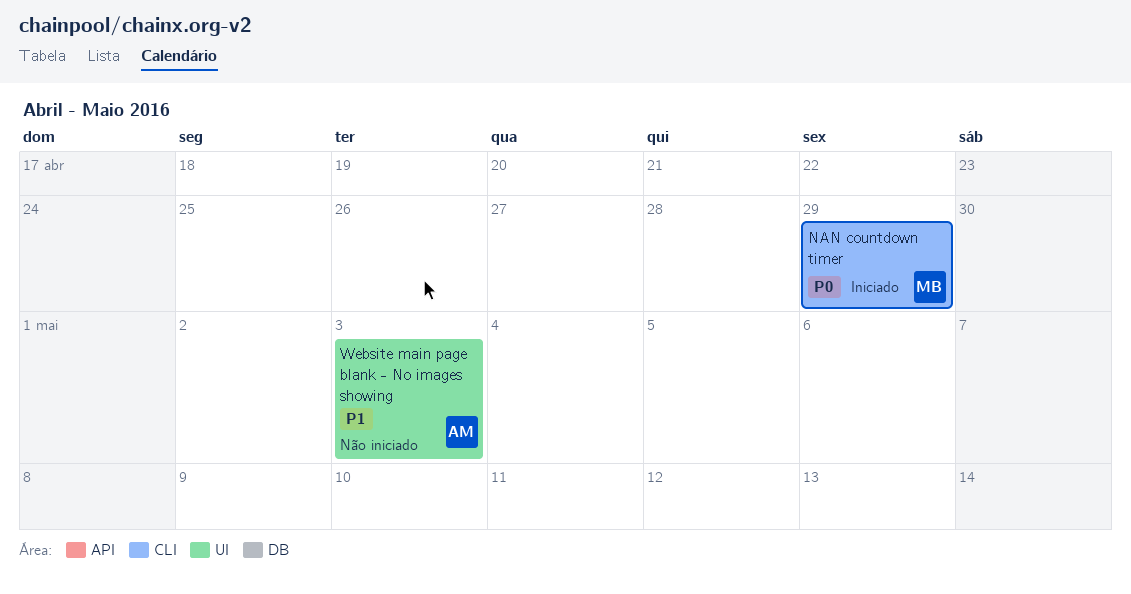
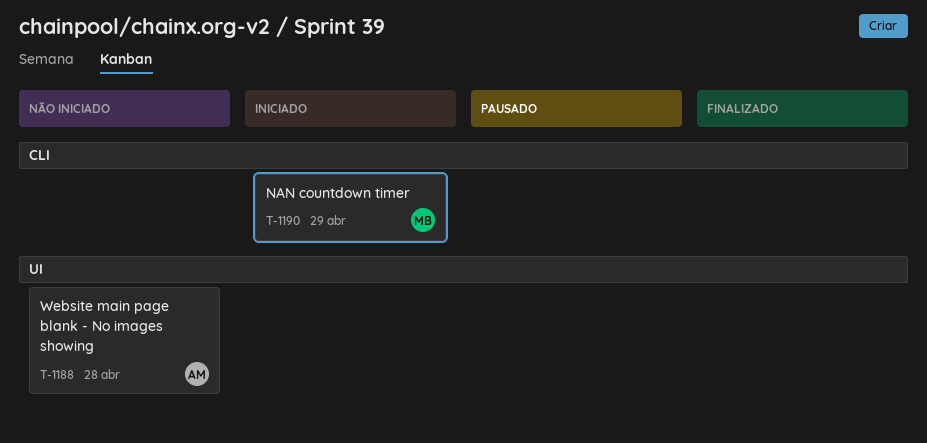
Website main page blank - No images showing, due: May 3 -> Apr 28

